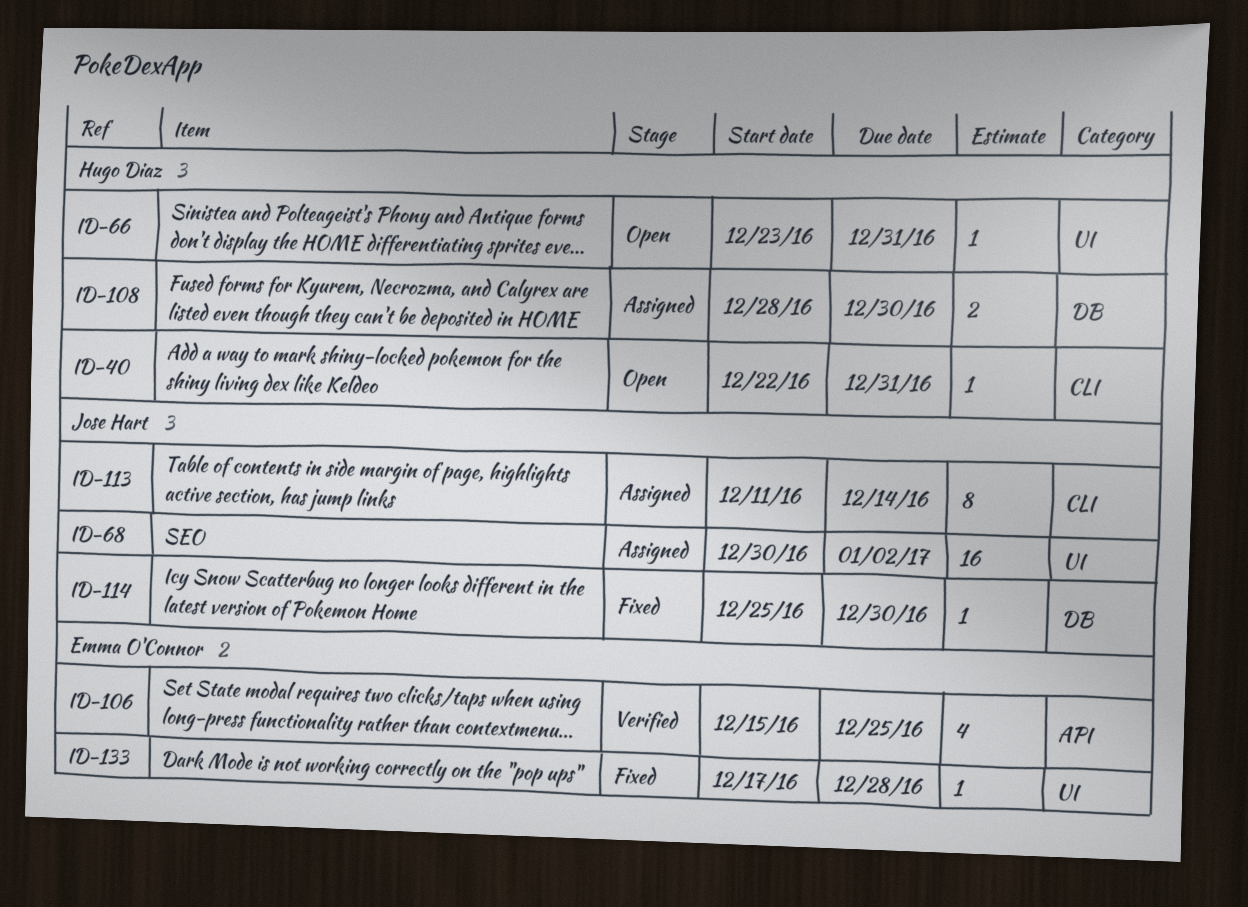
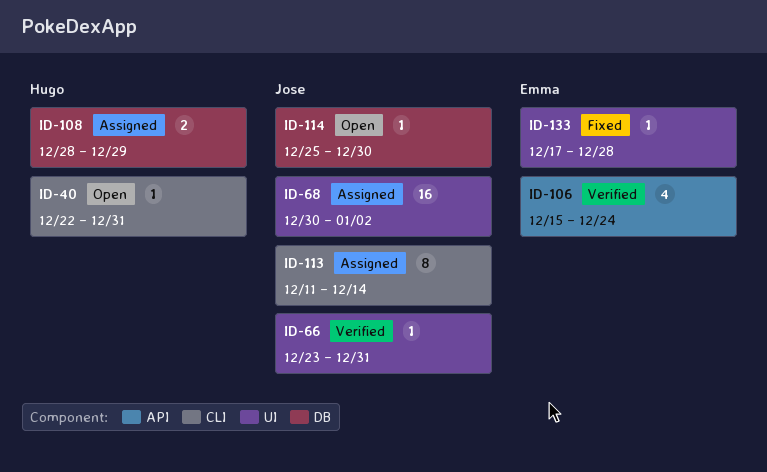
ID-66, status: Open -> Verified
ID-66, owner: Hugo Diaz -> Jose Hart
ID-106, due: Dec 25 -> Dec 24
ID-108, due: Dec 30 -> Dec 29
ID-114, status: Fixed -> Open

